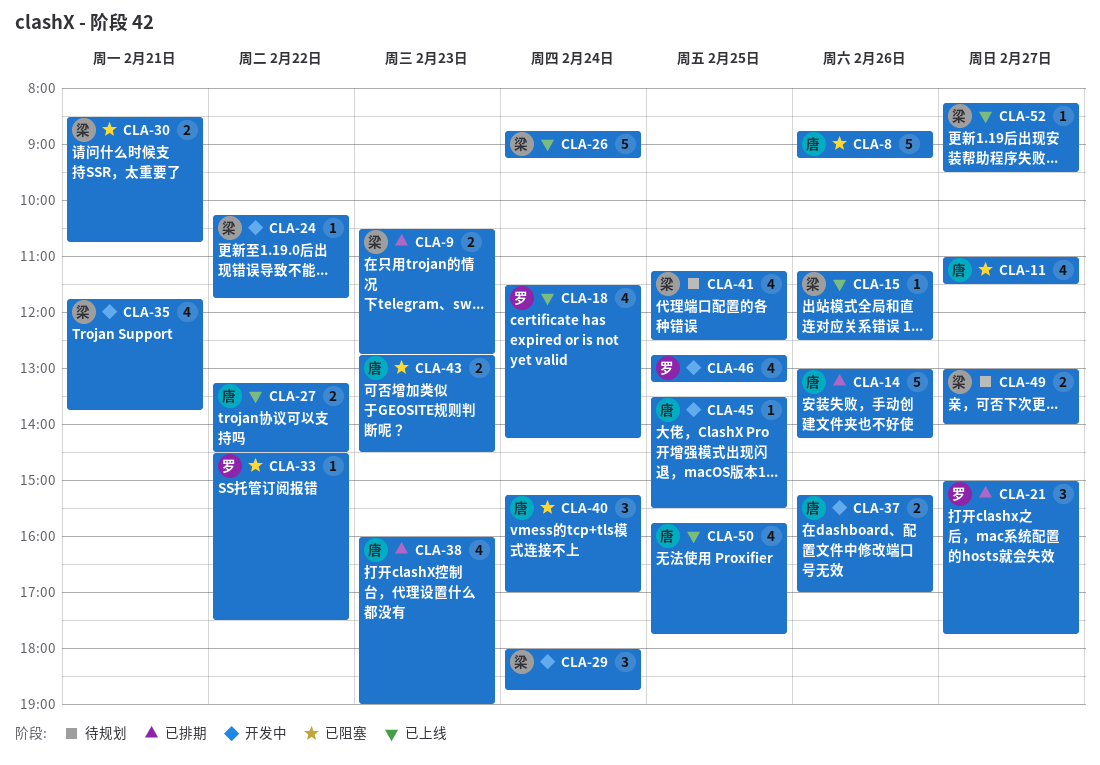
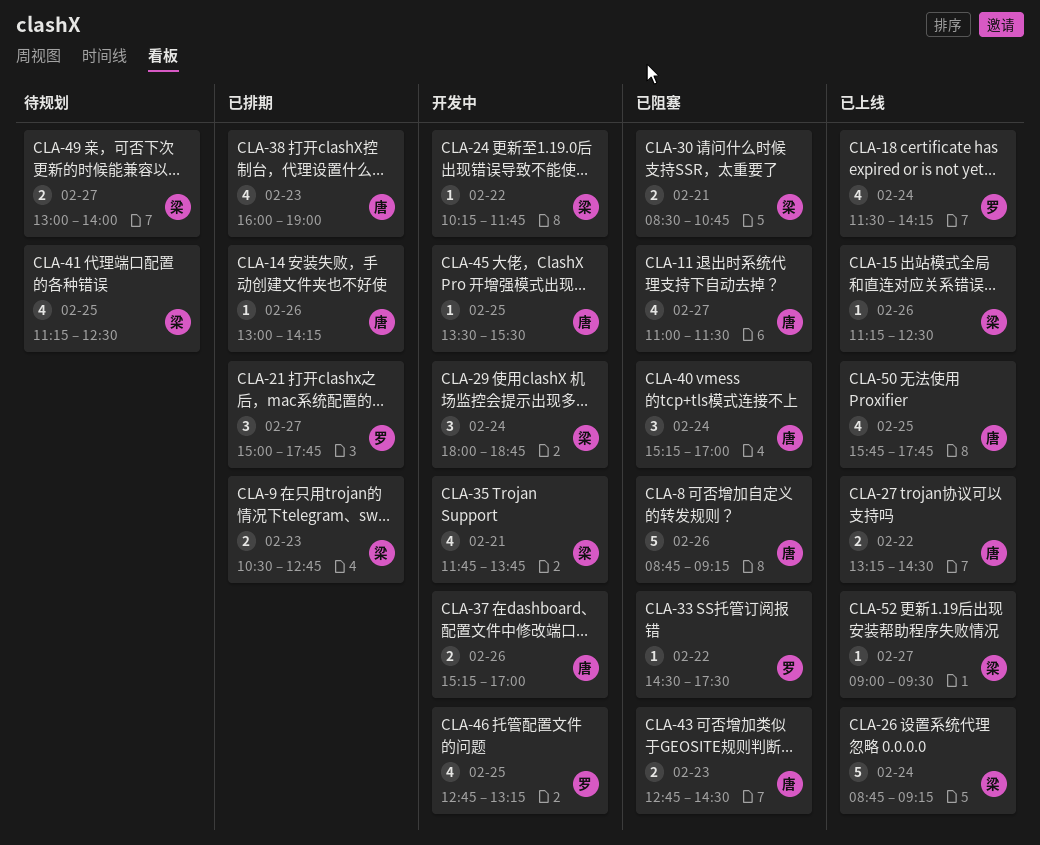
CLA-14, estimate: 5 -> 1
CLA-52, begins: 08:15 -> 09:00

